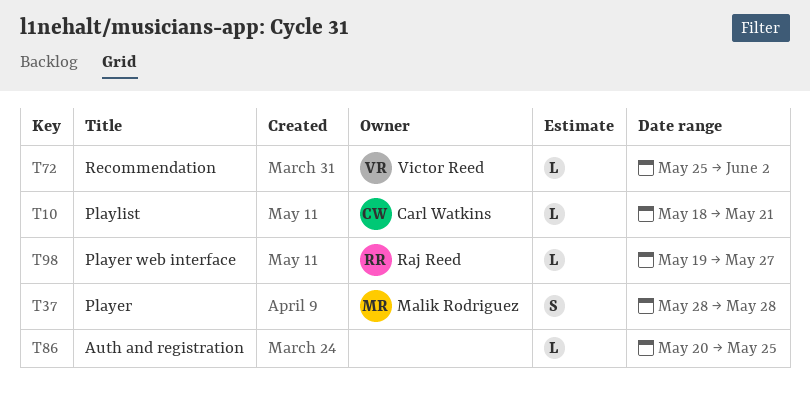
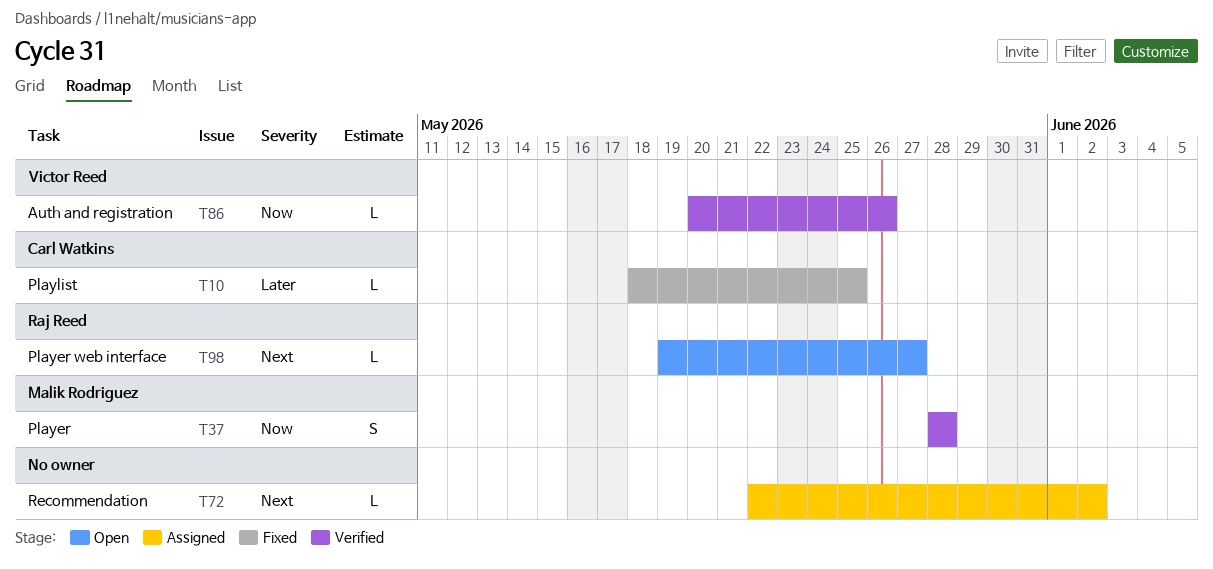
T10, due: May 21 -> May 25
T72, owner: Victor Reed -> none
T72, start: May 25 -> May 22
T86, owner: none -> Victor Reed
T86, due: May 25 -> May 26

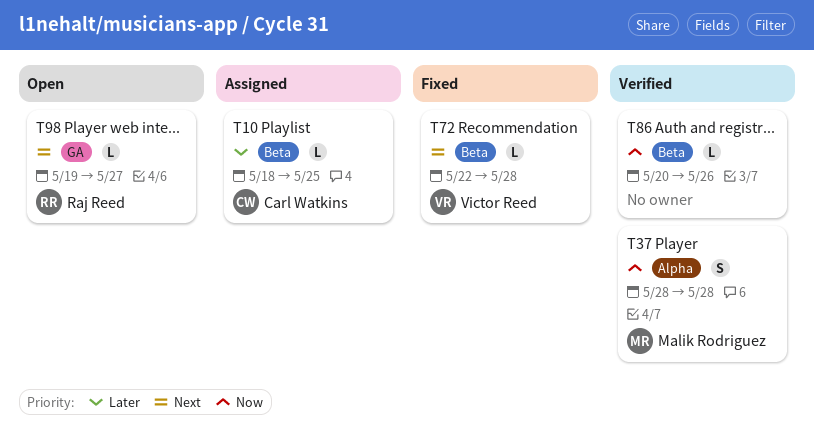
T10, status: Fixed -> Assigned
T72, status: Assigned -> Fixed
T72, owner: none -> Victor Reed
T72, due: Jun 2 -> May 28
T86, owner: Victor Reed -> none

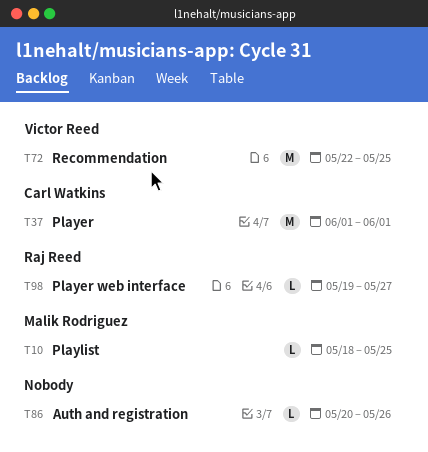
T10, owner: Carl Watkins -> Malik Rodriguez
T37, owner: Malik Rodriguez -> Carl Watkins
T37, estimate: S -> M
T37, start: May 28 -> Jun 1
T37, due: May 28 -> Jun 1
T72, estimate: L -> M
T72, due: May 28 -> May 25

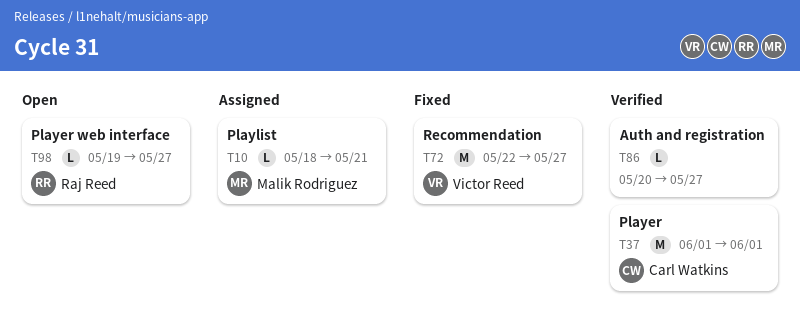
T10, due: May 25 -> May 21
T72, due: May 25 -> May 27
T86, due: May 26 -> May 27

